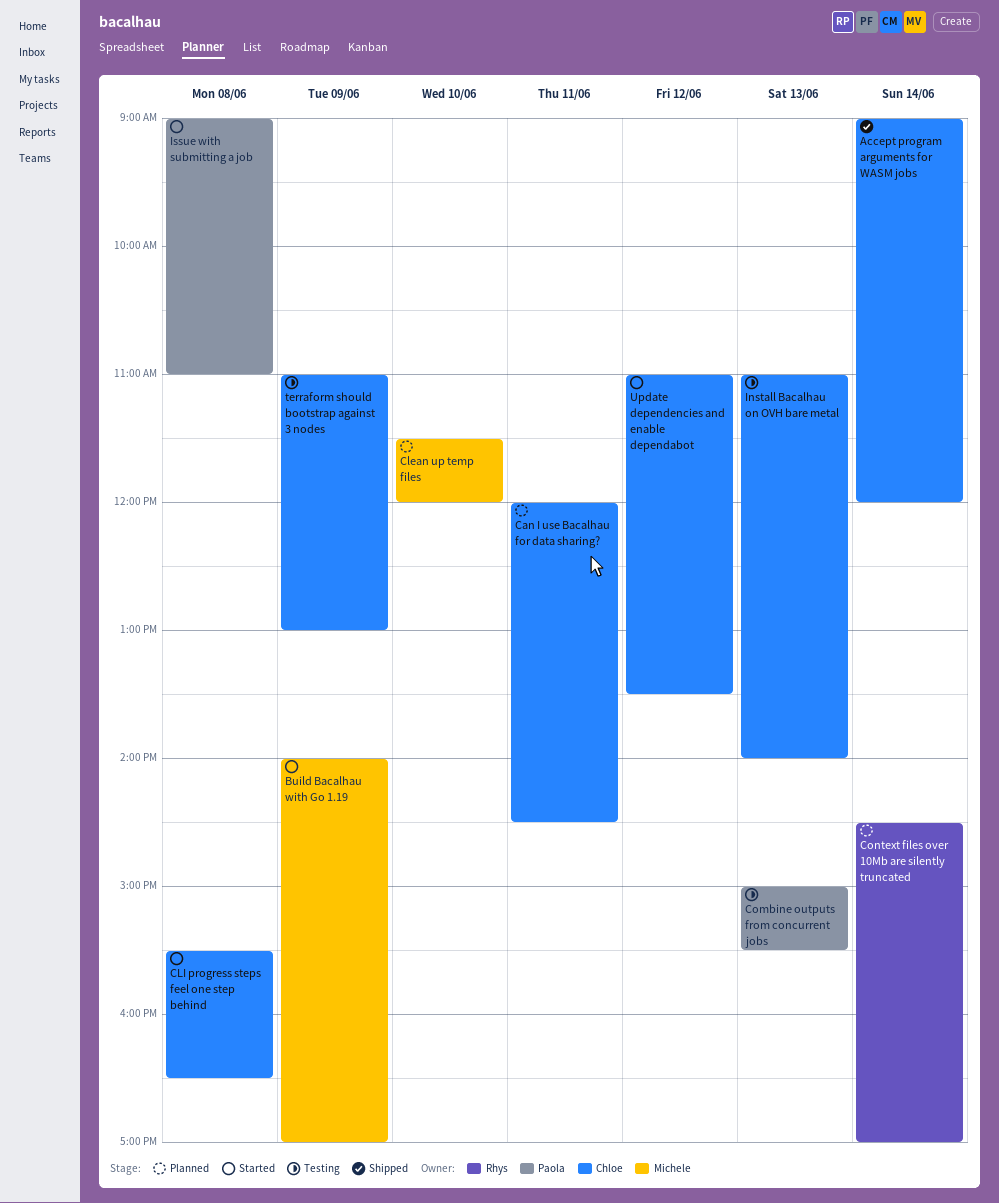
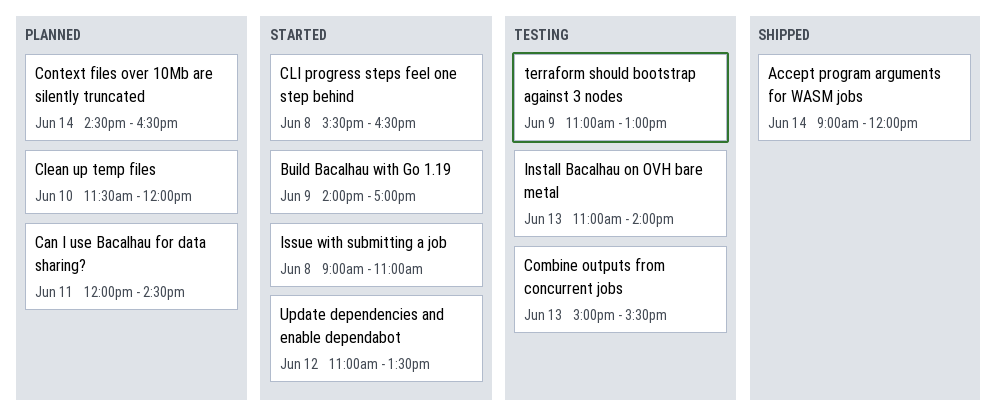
Context files over 10Mb are silently truncated, ends: 17:00 -> 16:30

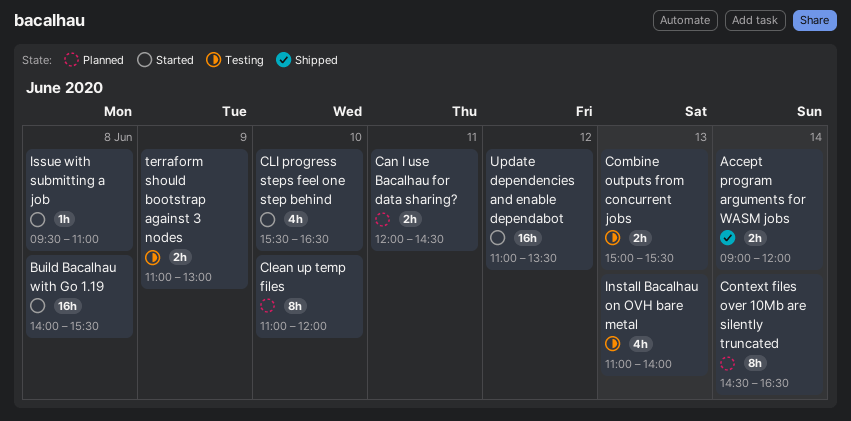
Build Bacalhau with Go 1.19, day: Jun 9 -> Jun 8
Build Bacalhau with Go 1.19, ends: 17:00 -> 15:30
Clean up temp files, begins: 11:30 -> 11:00
CLI progress steps feel one step behind, day: Jun 8 -> Jun 10
Issue with submitting a job, begins: 09:00 -> 09:30

